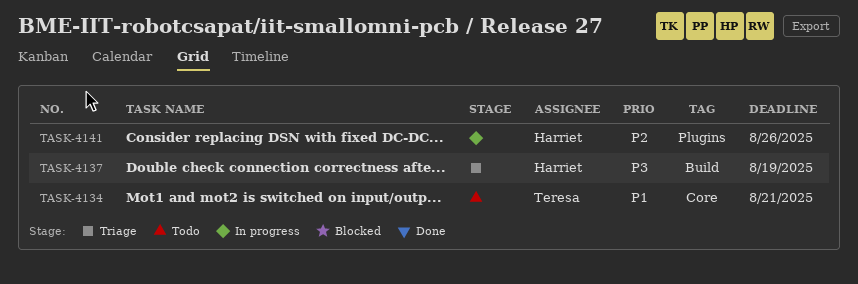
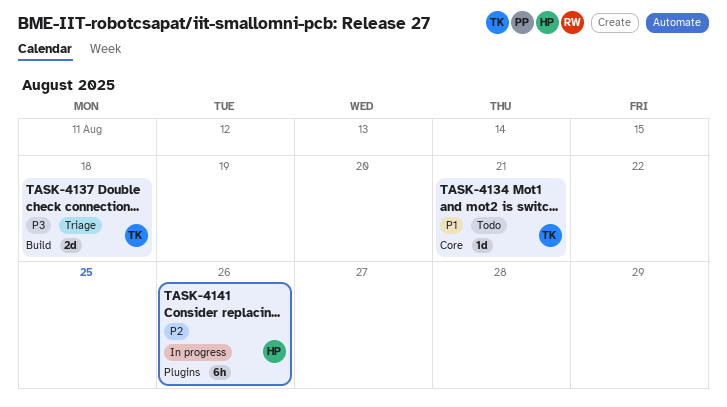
TASK-4137, owner: Harriet -> Teresa
TASK-4137, due: Aug 19 -> Aug 18

